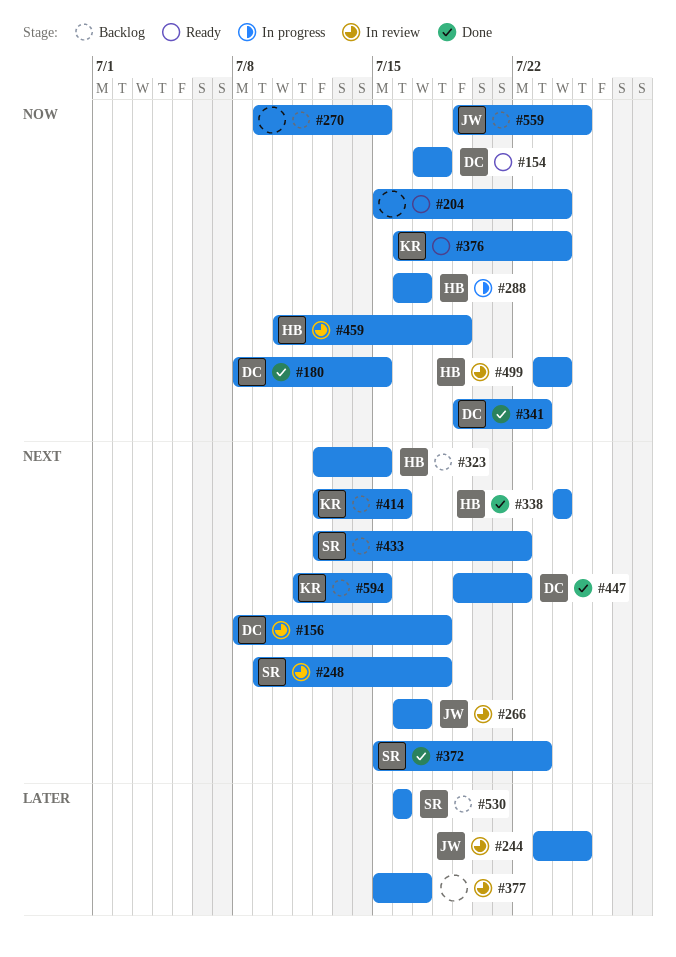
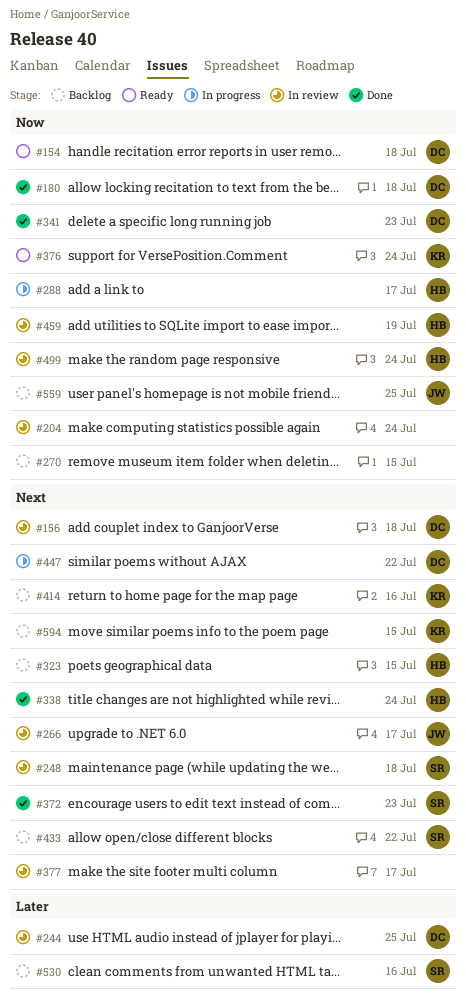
#180, due: Jul 15 -> Jul 18
#204, status: Ready -> In review
#244, owner: JW -> DC
#377, priority: Later -> Next
#447, status: Done -> In progress

